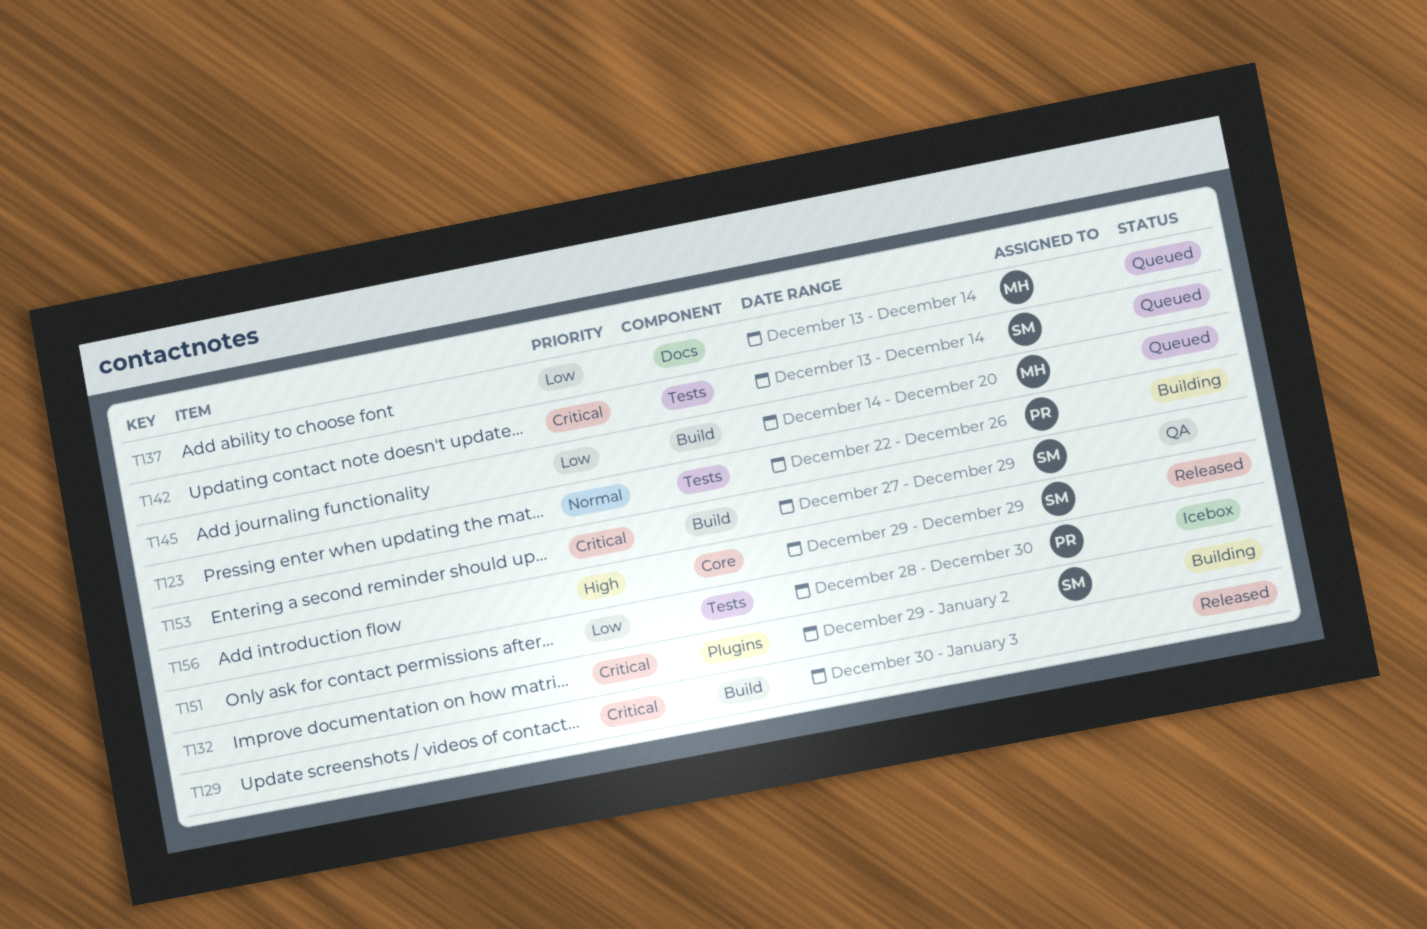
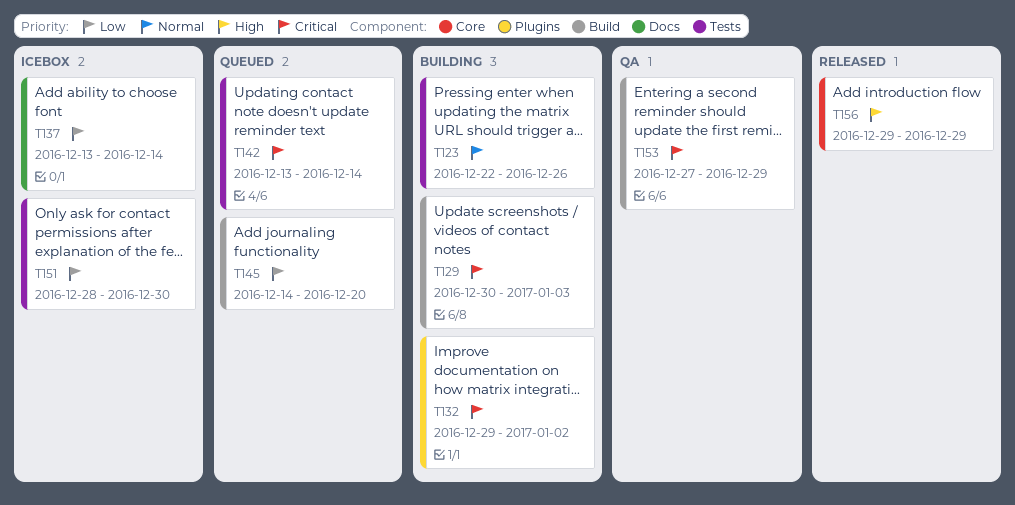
T129, status: Released -> Building
T137, status: Queued -> Icebox

